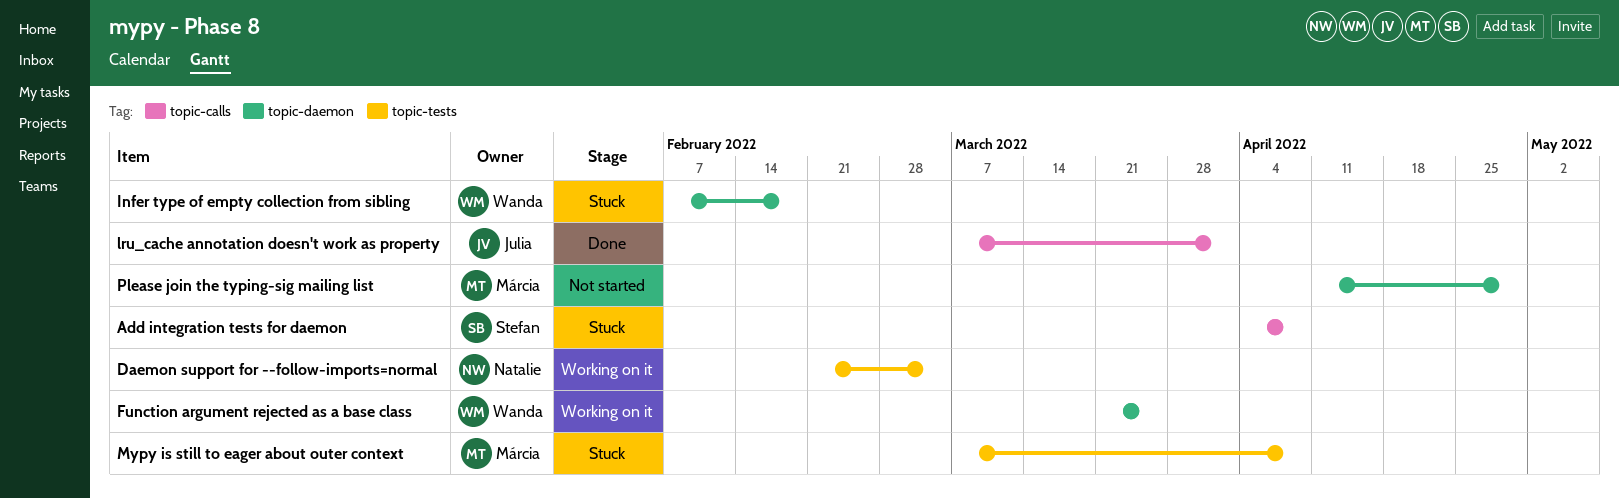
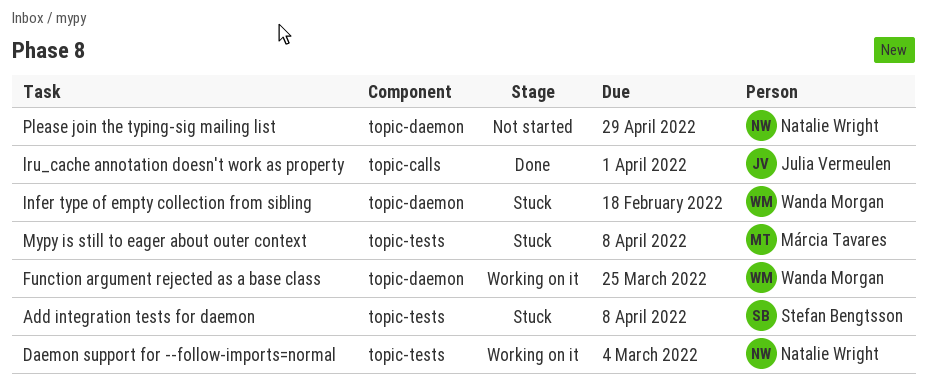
Add integration tests for daemon, label: topic-calls -> topic-tests
Please join the typing-sig mailing list, owner: Márcia Tavares -> Natalie Wright

